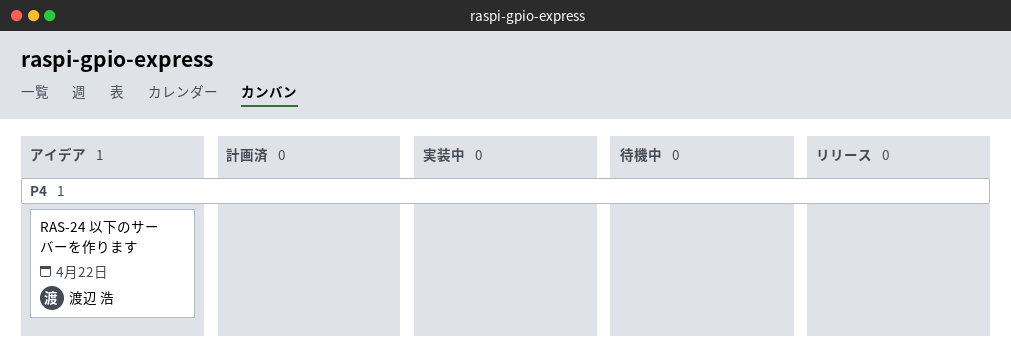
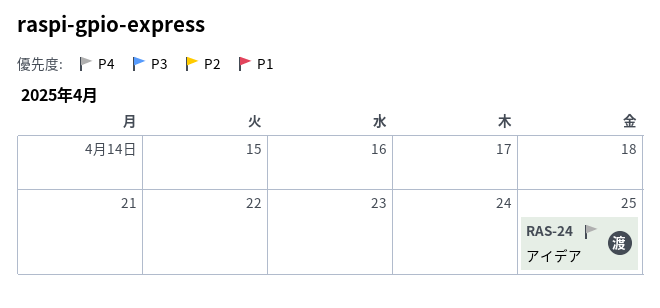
RAS-24, due: Apr 22 -> Apr 25

